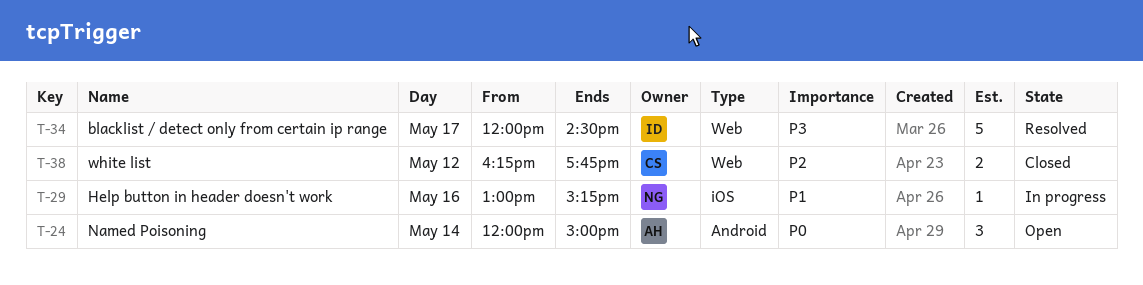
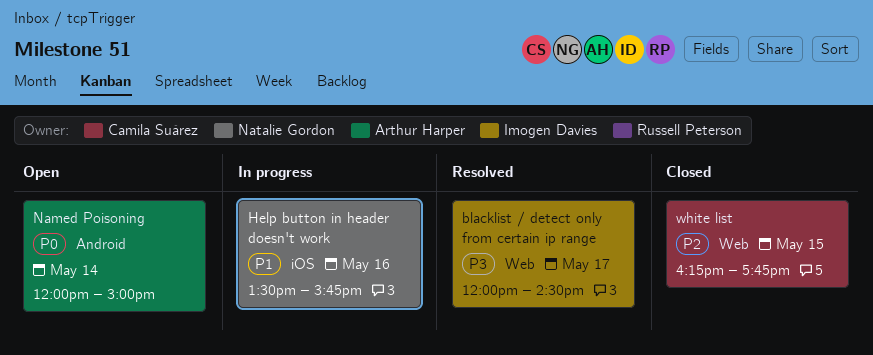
Help button in header doesn't work, begins: 13:00 -> 13:30
Help button in header doesn't work, ends: 15:15 -> 15:45
white list, day: May 12 -> May 15

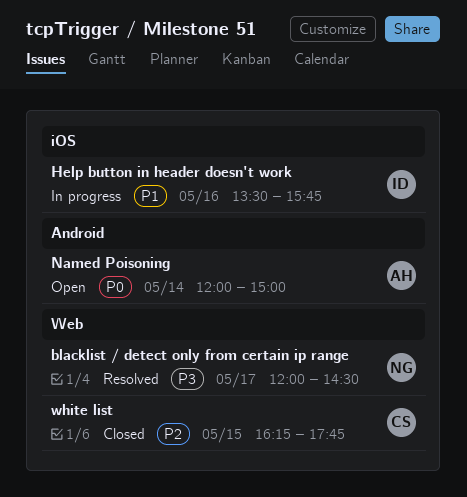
blacklist / detect only from certain ip range, owner: Imogen Davies -> Natalie Gordon
Help button in header doesn't work, owner: Natalie Gordon -> Imogen Davies

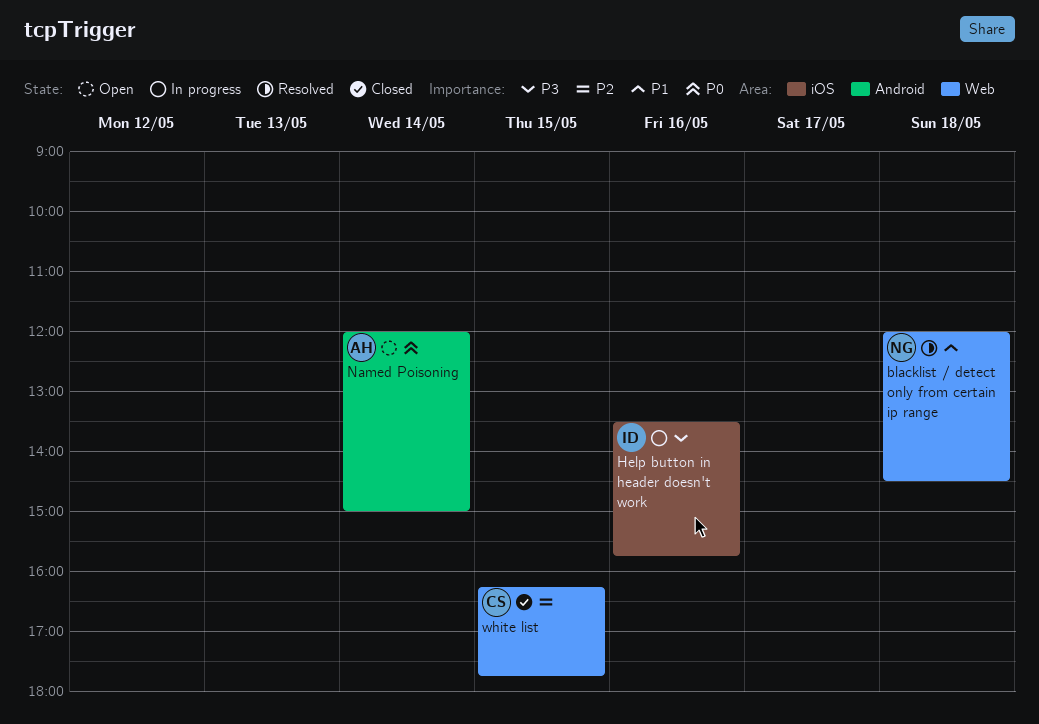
blacklist / detect only from certain ip range, priority: P3 -> P1
blacklist / detect only from certain ip range, day: May 17 -> May 18
Help button in header doesn't work, priority: P1 -> P3

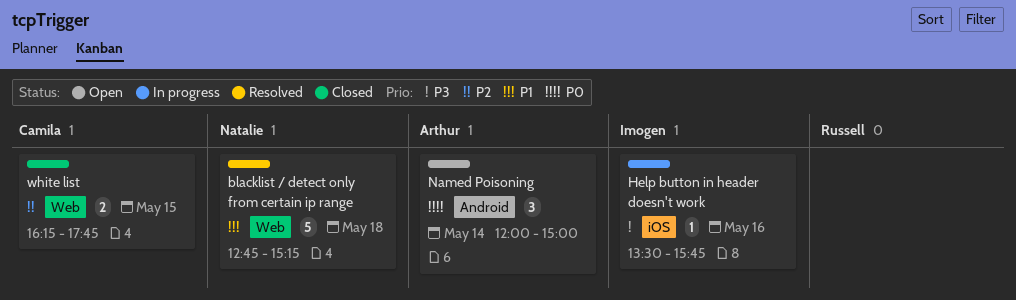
blacklist / detect only from certain ip range, begins: 12:00 -> 12:45
blacklist / detect only from certain ip range, ends: 14:30 -> 15:15

